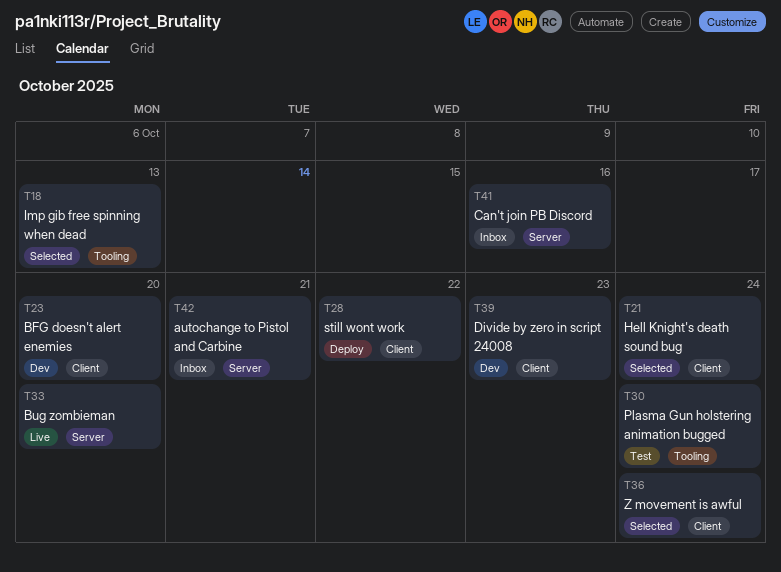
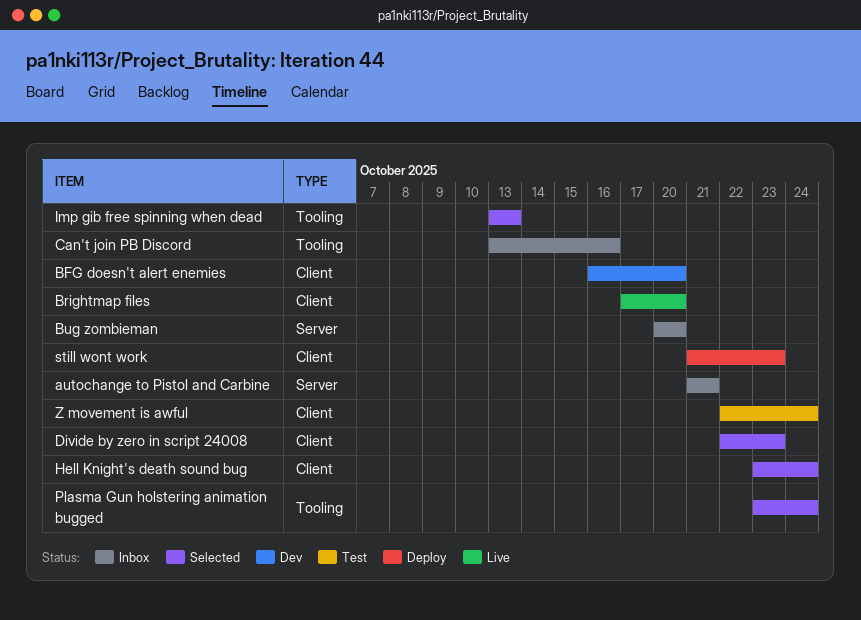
Brightmap files: none -> present
Bug zombieman, status: Live -> Inbox
Can't join PB Discord, label: Server -> Tooling
Divide by zero in script 24008, status: Dev -> Selected
Plasma Gun holstering animation bugged, status: Test -> Selected
still wont work, due: Oct 22 -> Oct 23
Z movement is awful, status: Selected -> Test

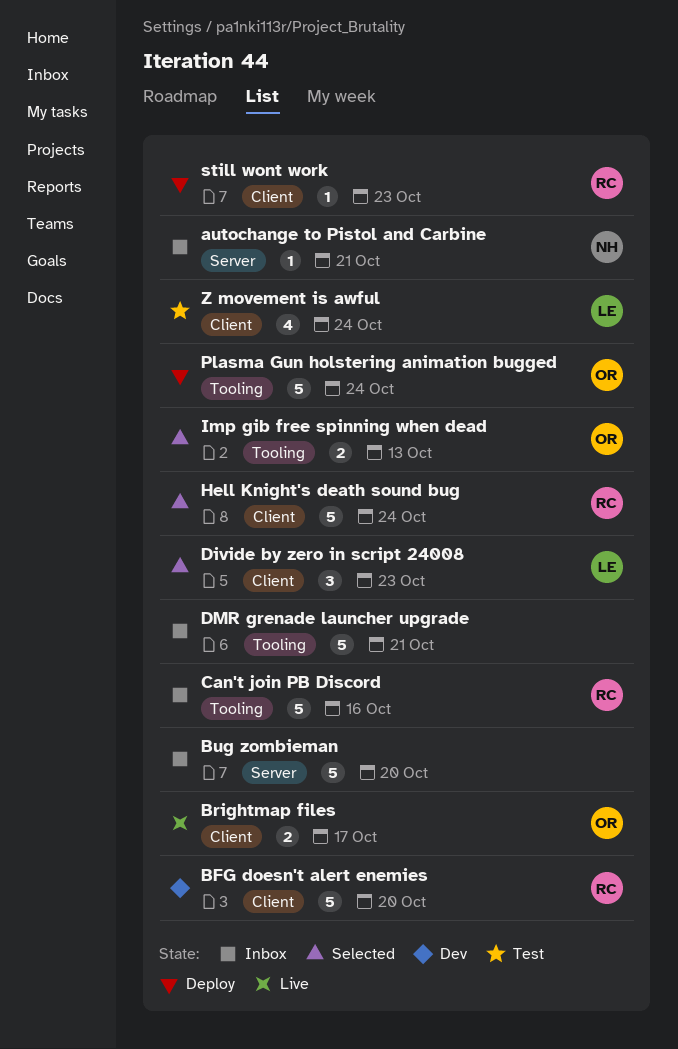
Brightmap files, due: Oct 20 -> Oct 17
DMR grenade launcher upgrade: none -> present
Plasma Gun holstering animation bugged, status: Selected -> Deploy

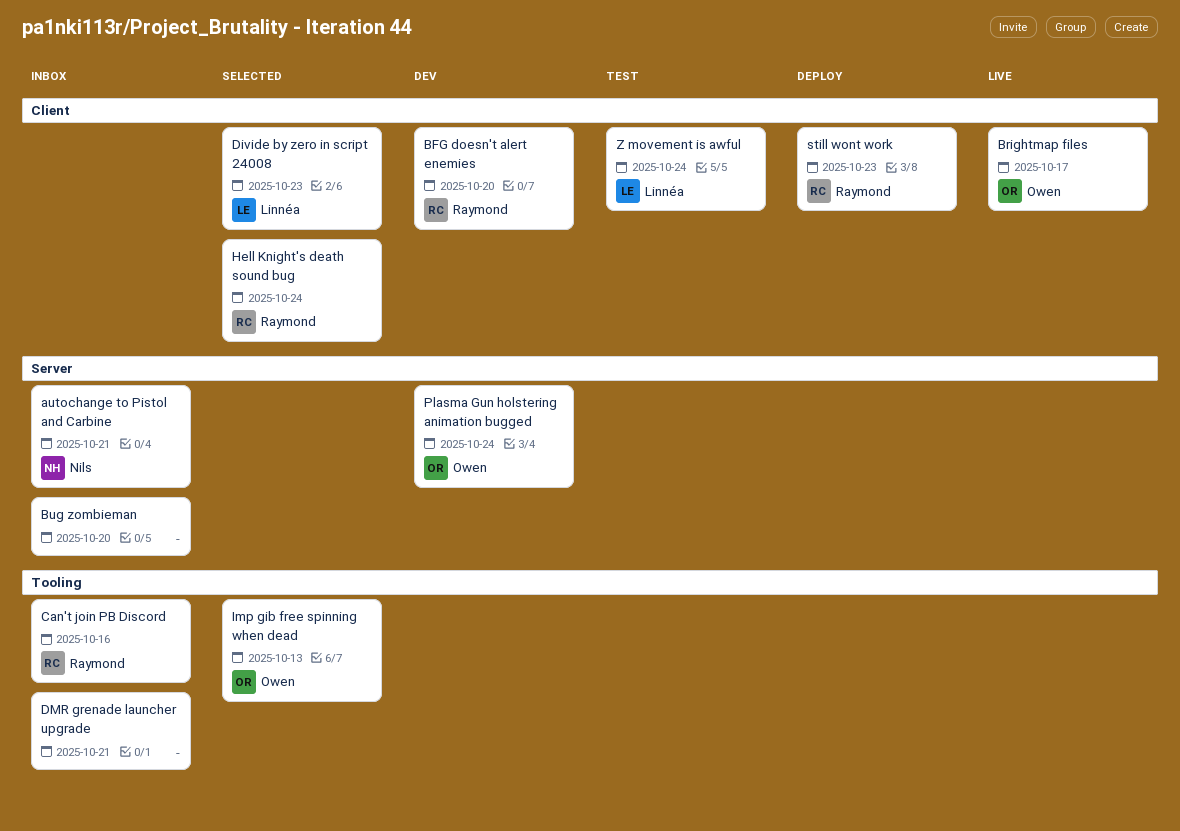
Plasma Gun holstering animation bugged, status: Deploy -> Dev
Plasma Gun holstering animation bugged, label: Tooling -> Server

